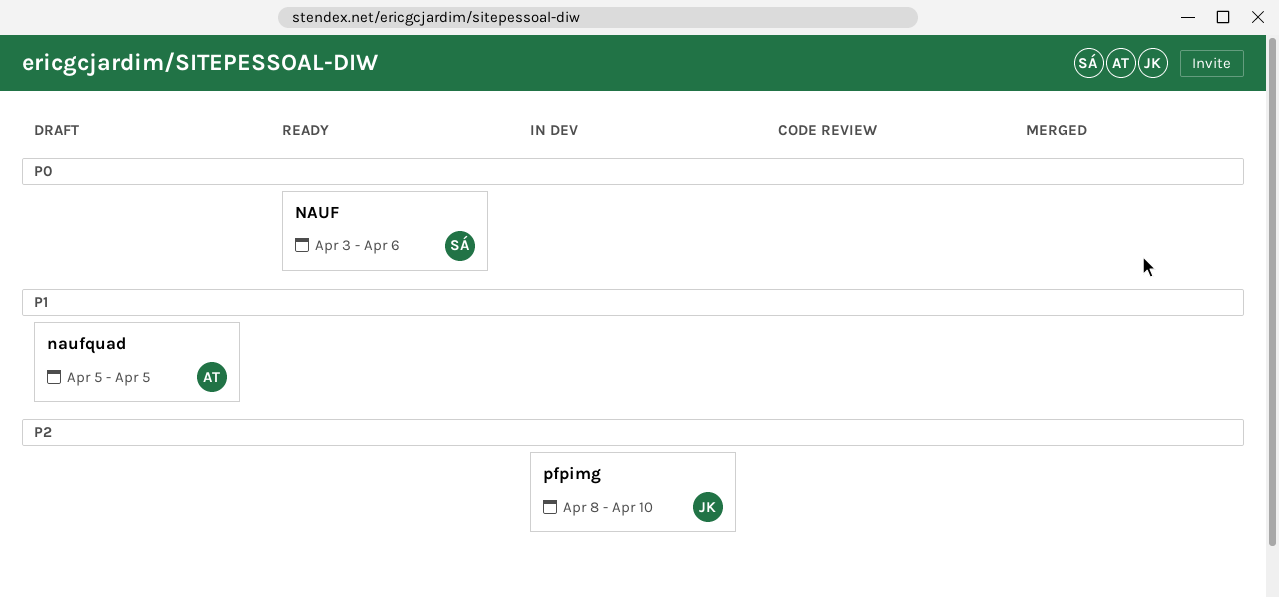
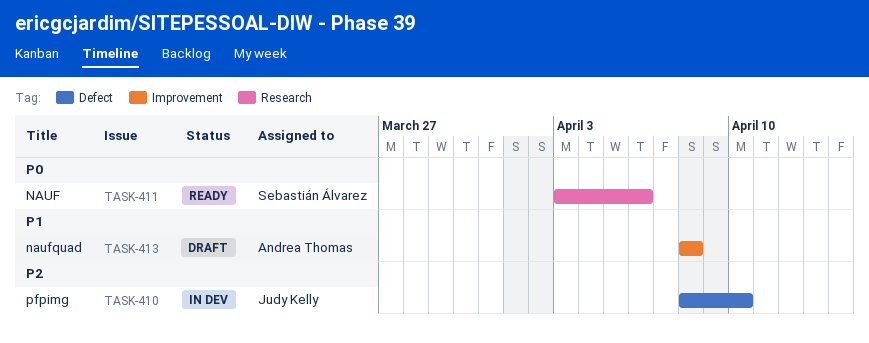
naufquad, start: Apr 5 -> Apr 8
naufquad, due: Apr 5 -> Apr 8

